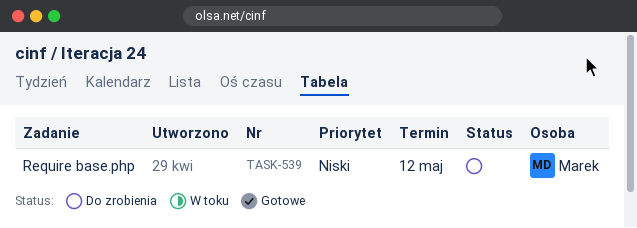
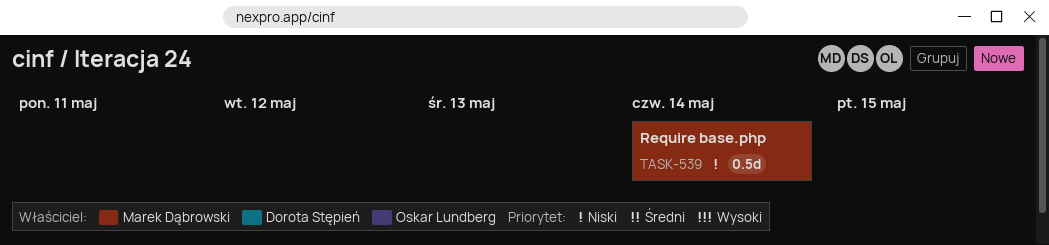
TASK-539, due: May 12 -> May 14

